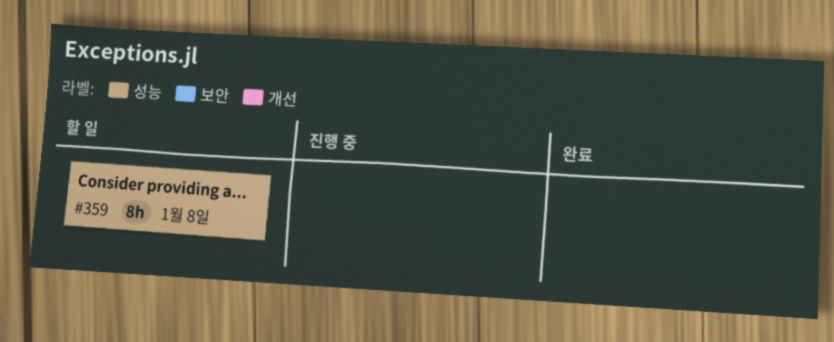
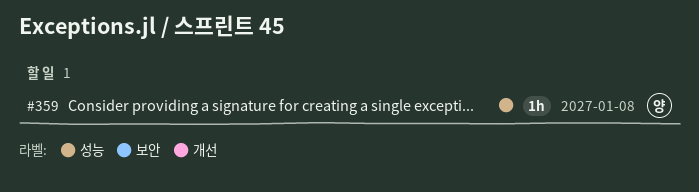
#359, estimate: 8h -> 1h

